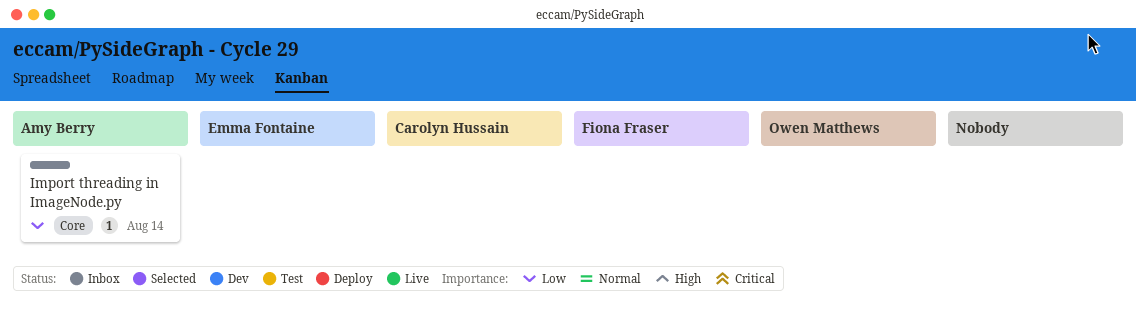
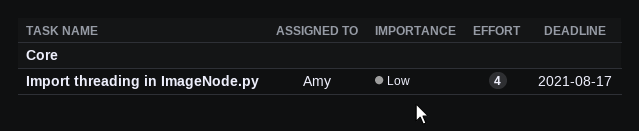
Import threading in ImageNode.py, estimate: 1 -> 4
Import threading in ImageNode.py, due: Aug 14 -> Aug 17

